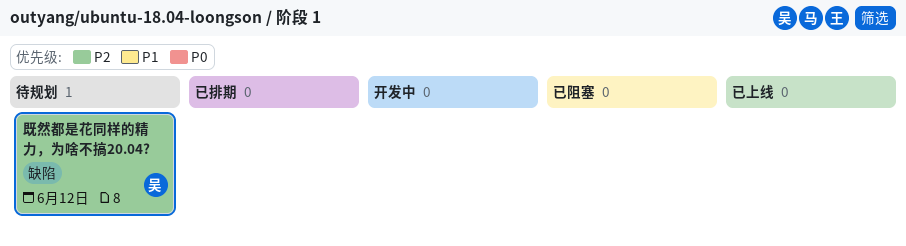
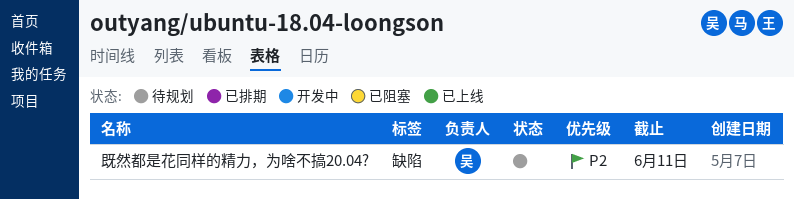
既然都是花同样的精力，为啥不搞20.04?, due: Jun 12 -> Jun 11

